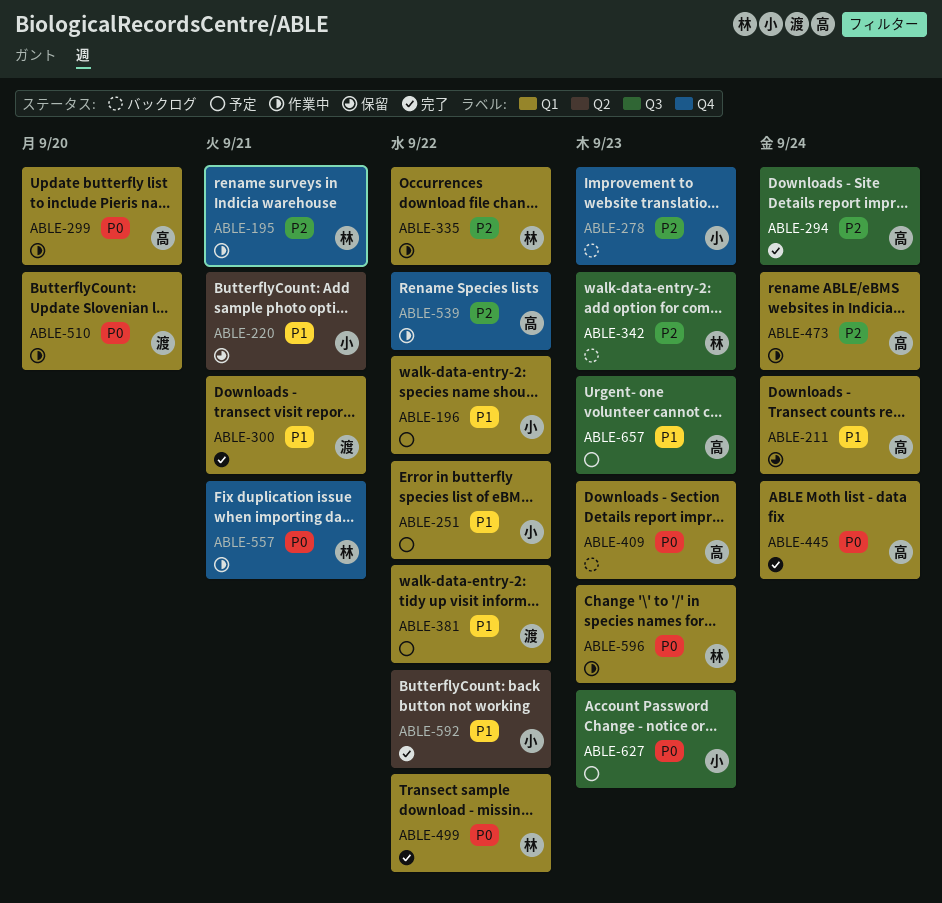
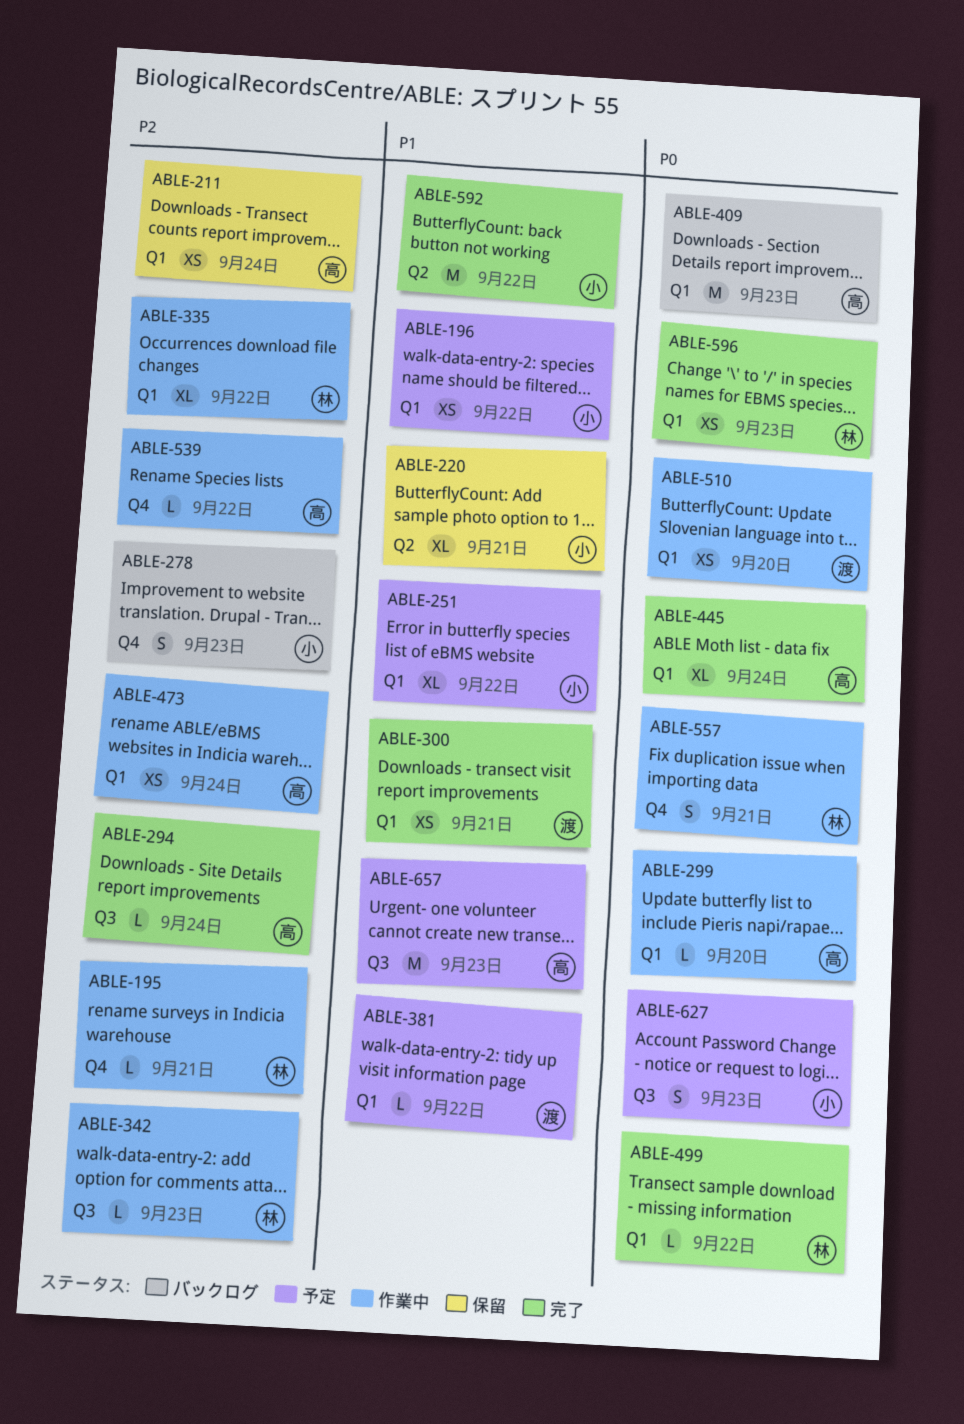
ABLE-211, priority: P1 -> P2
ABLE-342, status: バックログ -> 作業中
ABLE-596, status: 作業中 -> 完了

